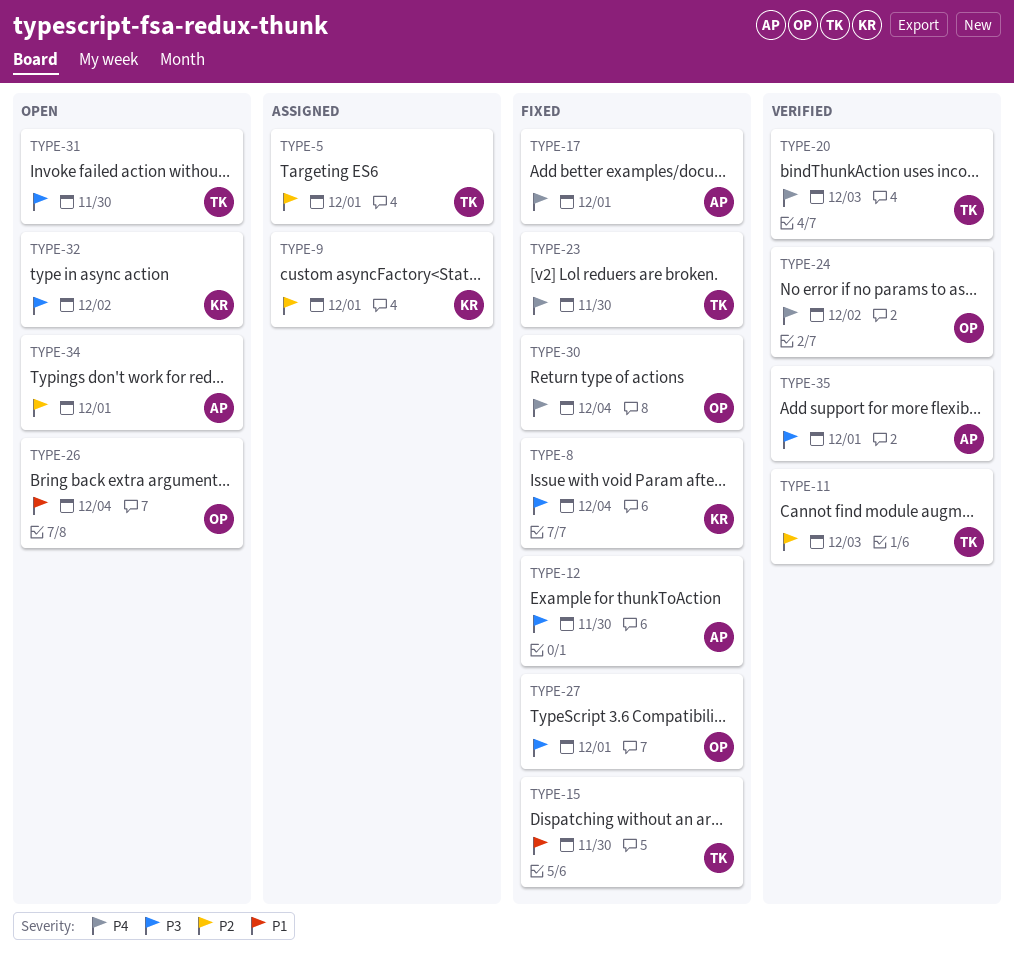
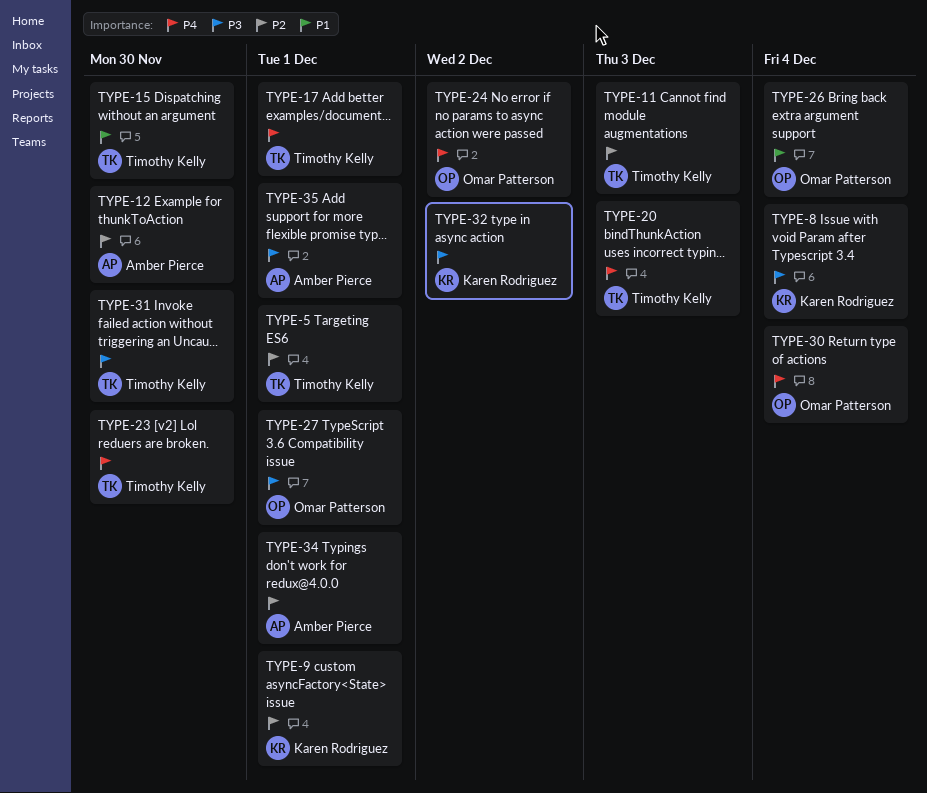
TYPE-12, priority: P3 -> P2
TYPE-17, owner: Amber Pierce -> Timothy Kelly

